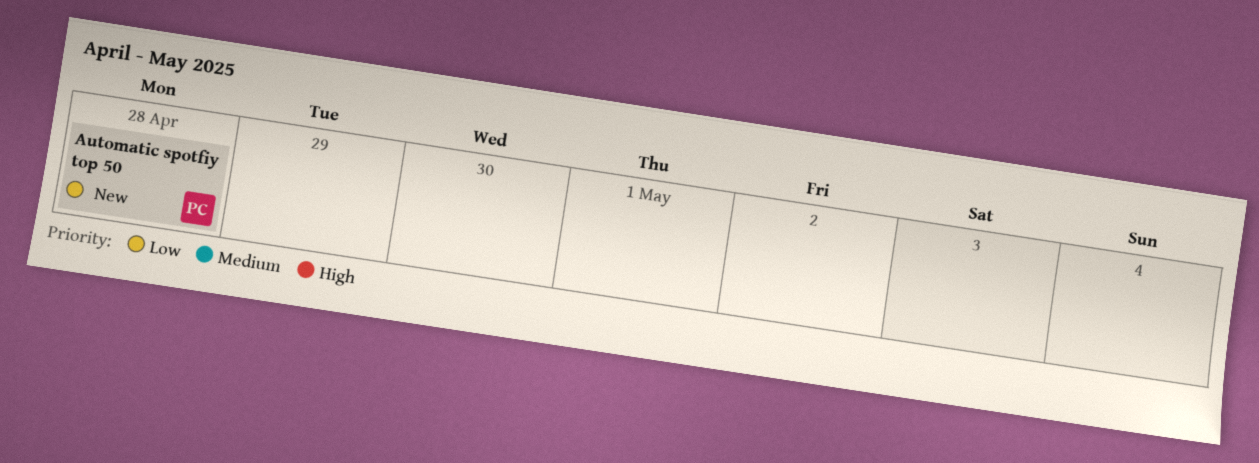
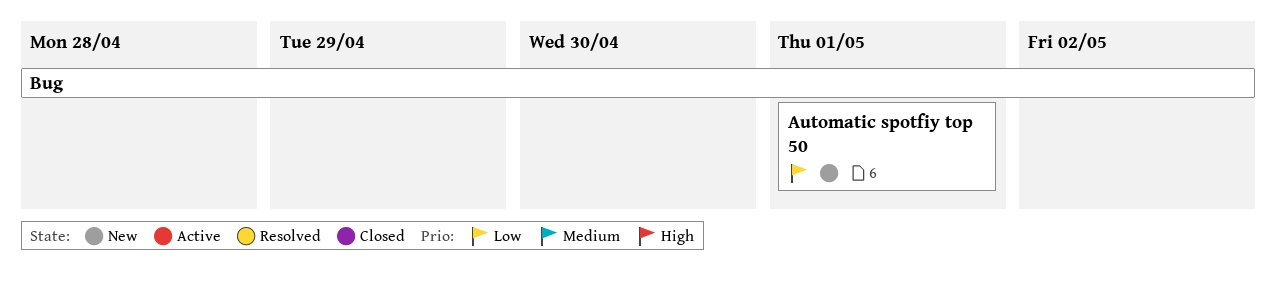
Automatic spotfiy top 50, due: Apr 28 -> May 1

